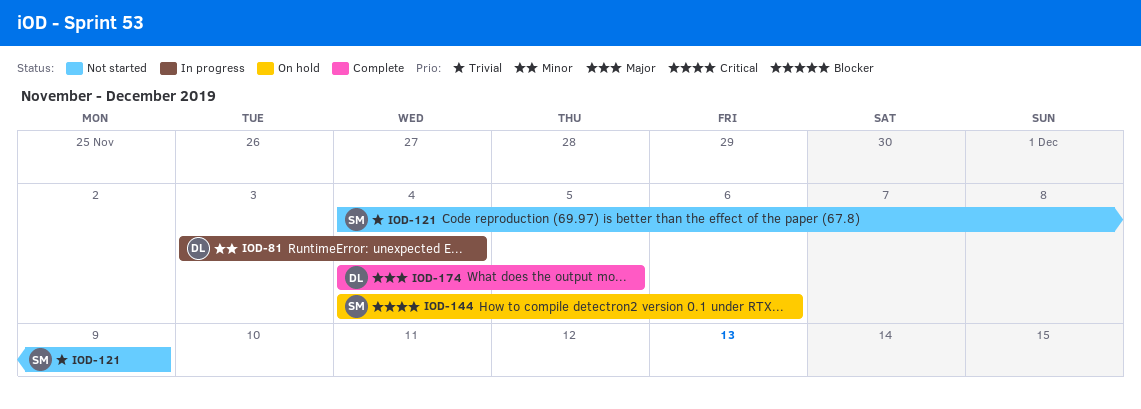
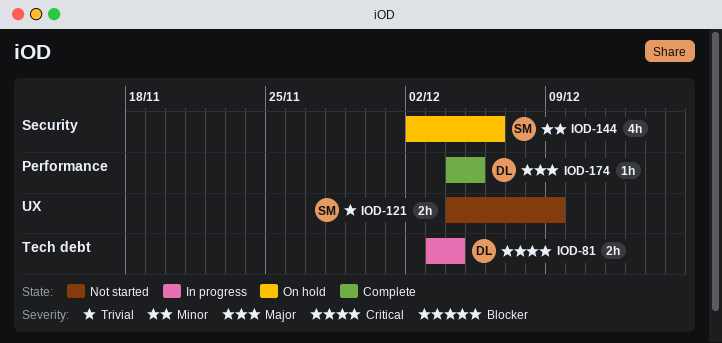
IOD-81, priority: Minor -> Critical
IOD-144, priority: Critical -> Minor
IOD-144, start: Dec 4 -> Dec 2

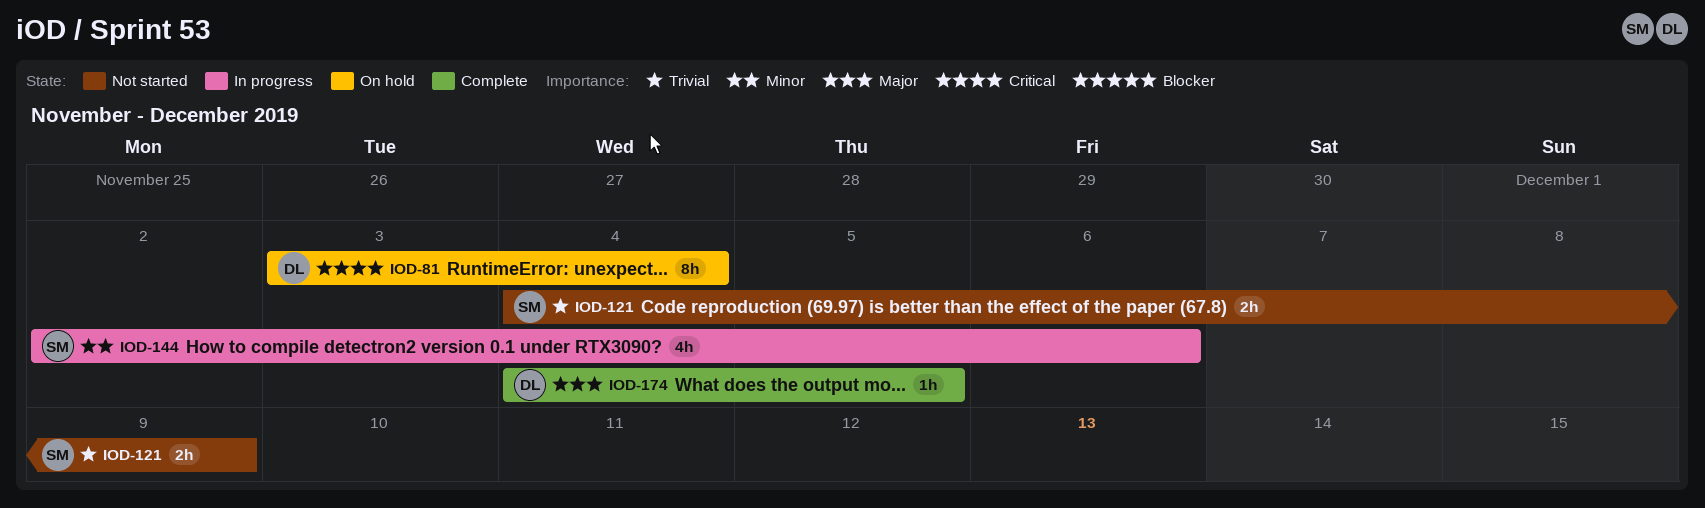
IOD-81, status: In progress -> On hold
IOD-81, estimate: 2h -> 8h
IOD-144, status: On hold -> In progress

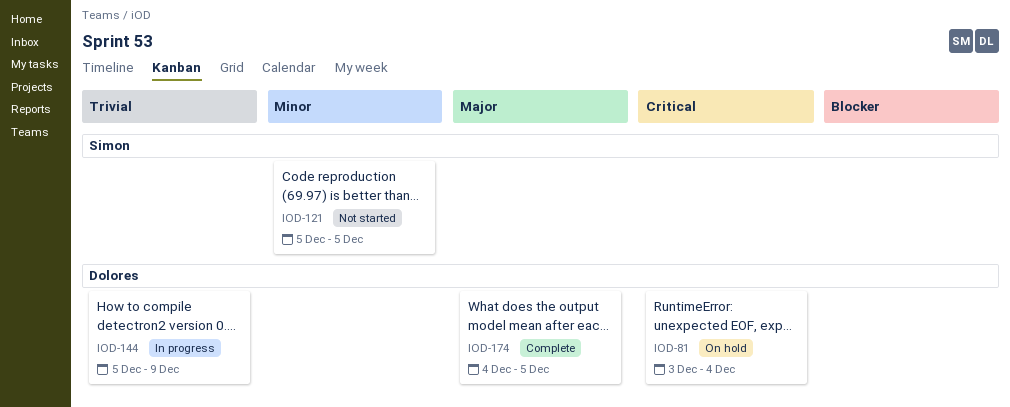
IOD-121, priority: Trivial -> Minor
IOD-121, start: Dec 4 -> Dec 5
IOD-121, due: Dec 9 -> Dec 5
IOD-144, owner: Simon -> Dolores
IOD-144, priority: Minor -> Trivial
IOD-144, start: Dec 2 -> Dec 5
IOD-144, due: Dec 6 -> Dec 9

